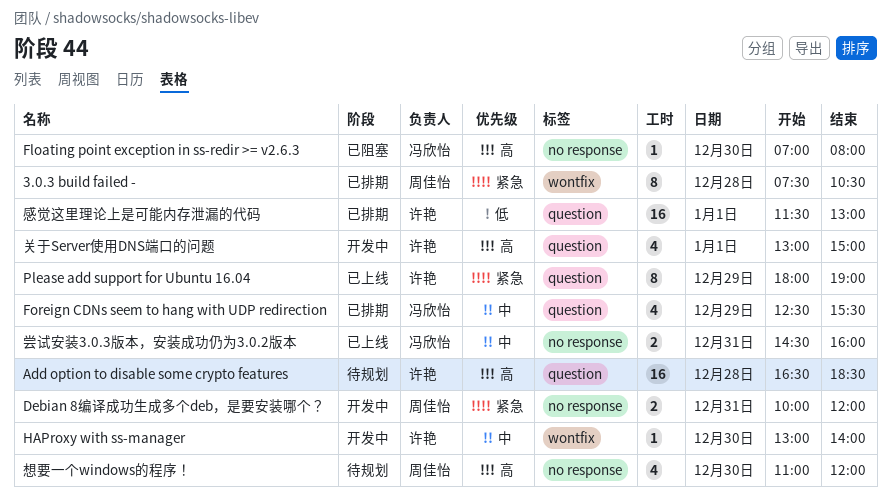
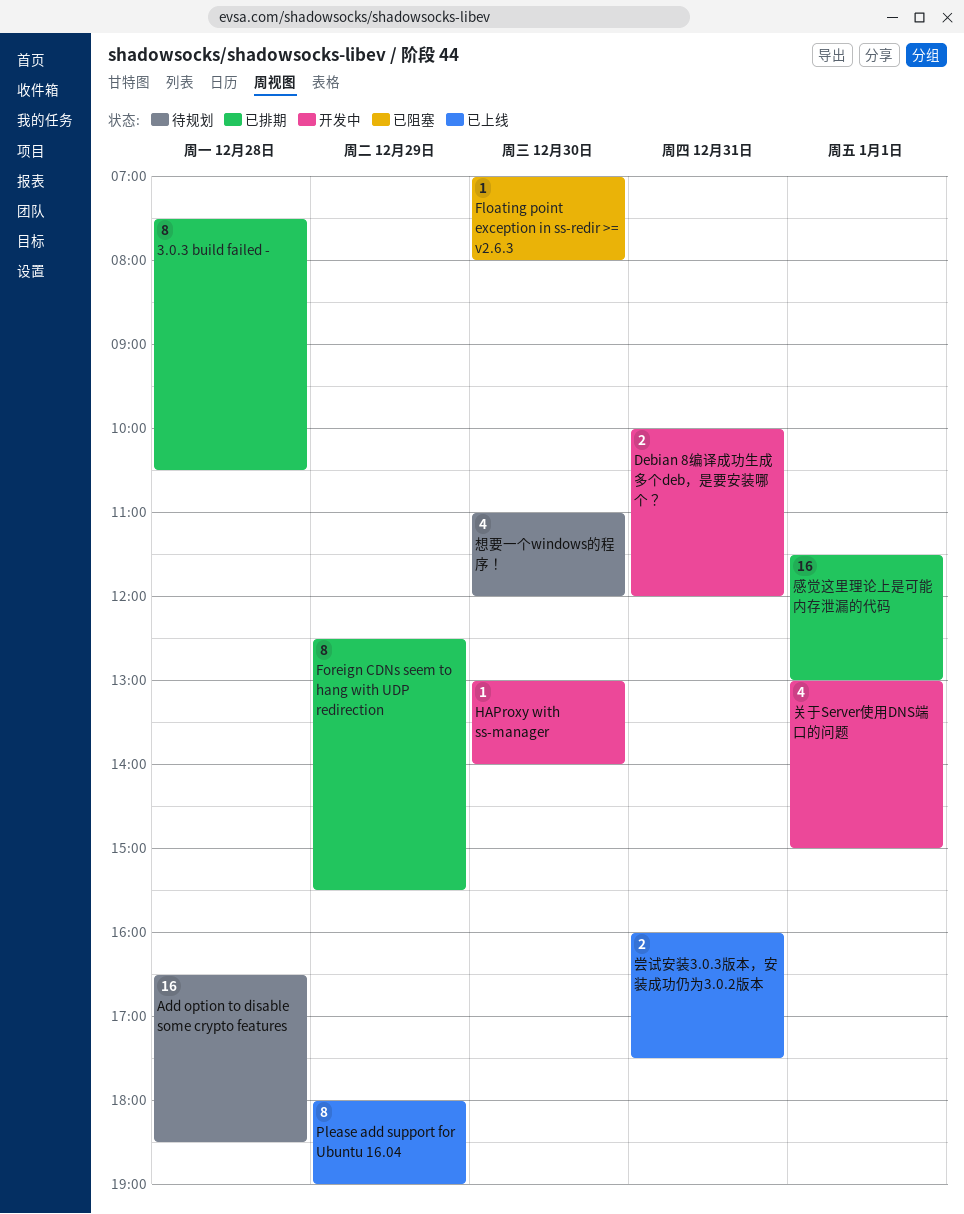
Foreign CDNs seem to hang with UDP redirection, estimate: 4 -> 8
尝试安装3.0.3版本，安装成功仍为3.0.2版本, begins: 14:30 -> 16:00
尝试安装3.0.3版本，安装成功仍为3.0.2版本, ends: 16:00 -> 17:30

